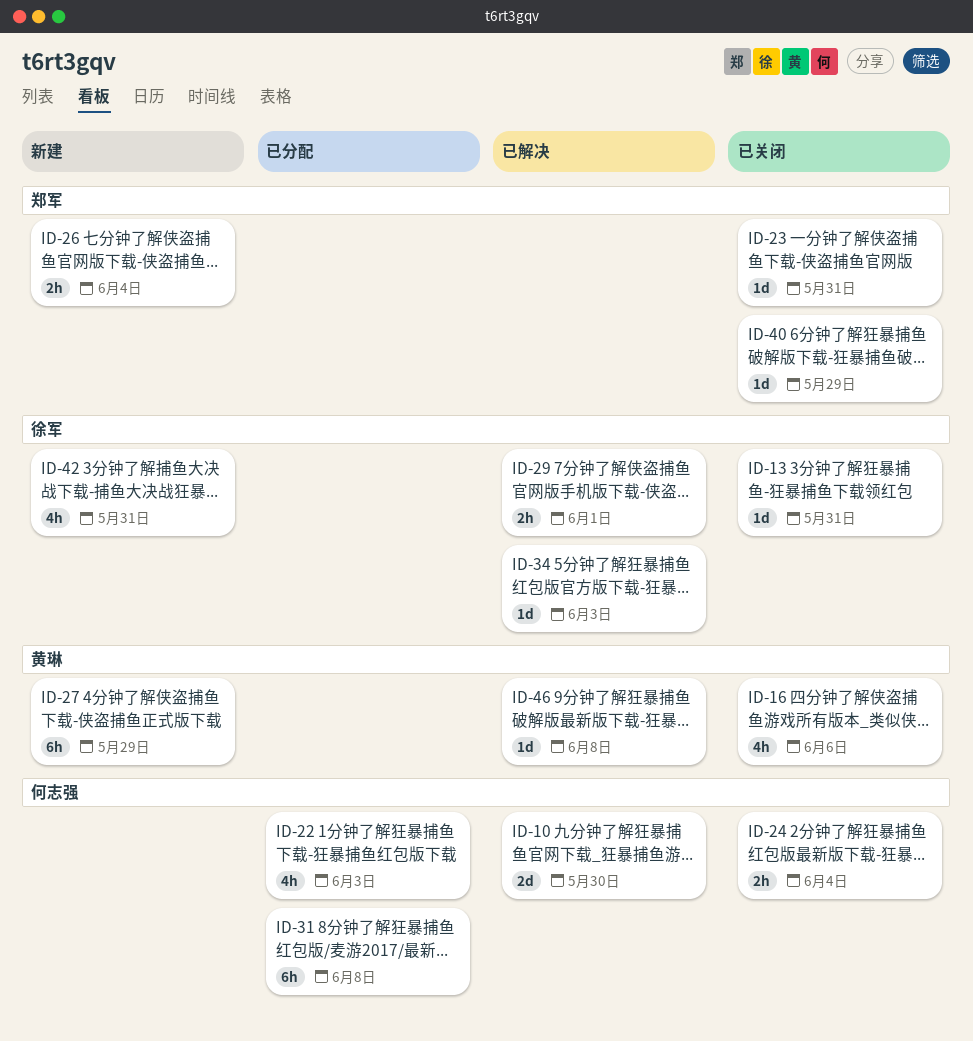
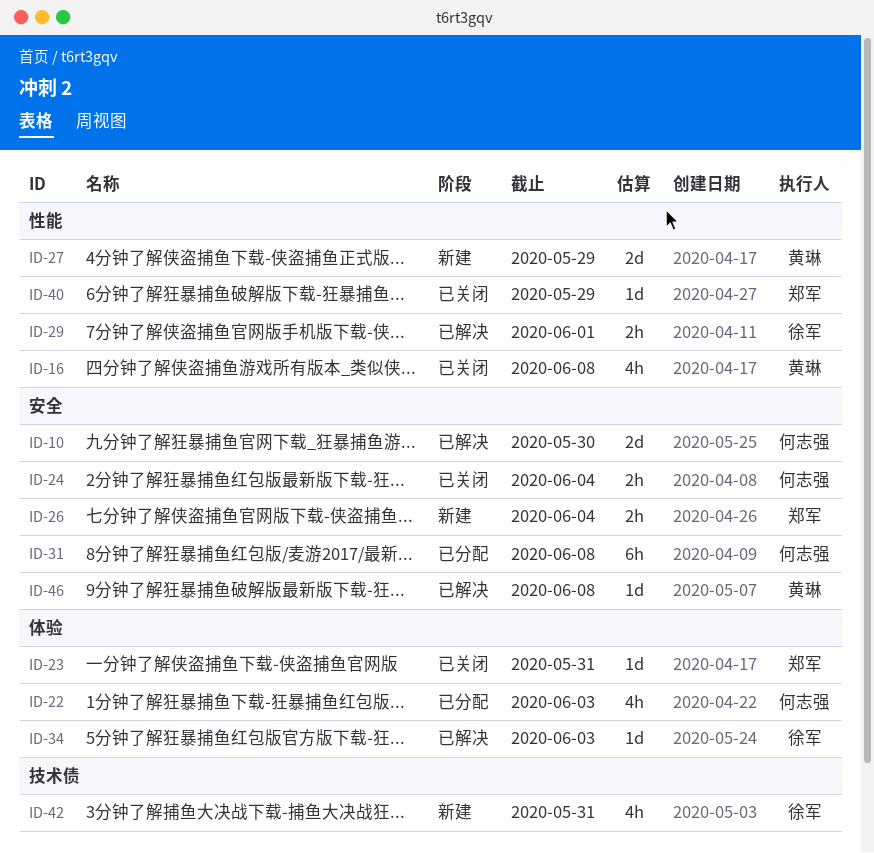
ID-13: present -> none
ID-16, due: Jun 6 -> Jun 8
ID-27, estimate: 6h -> 2d

